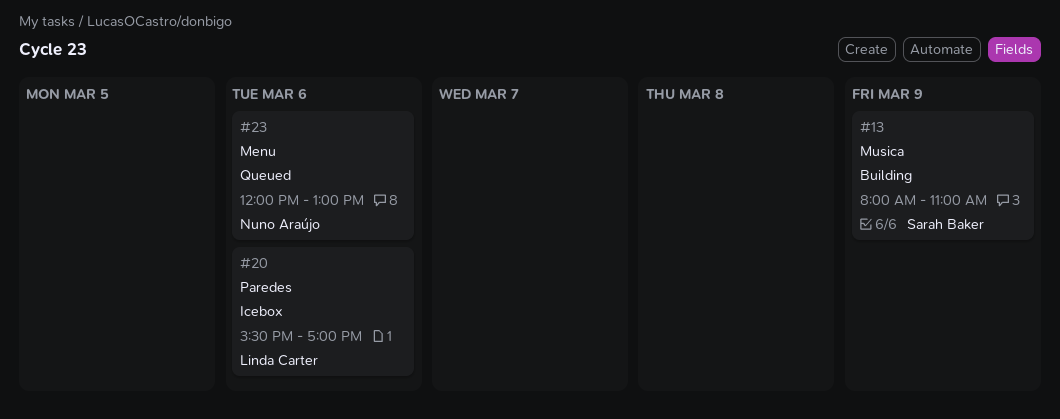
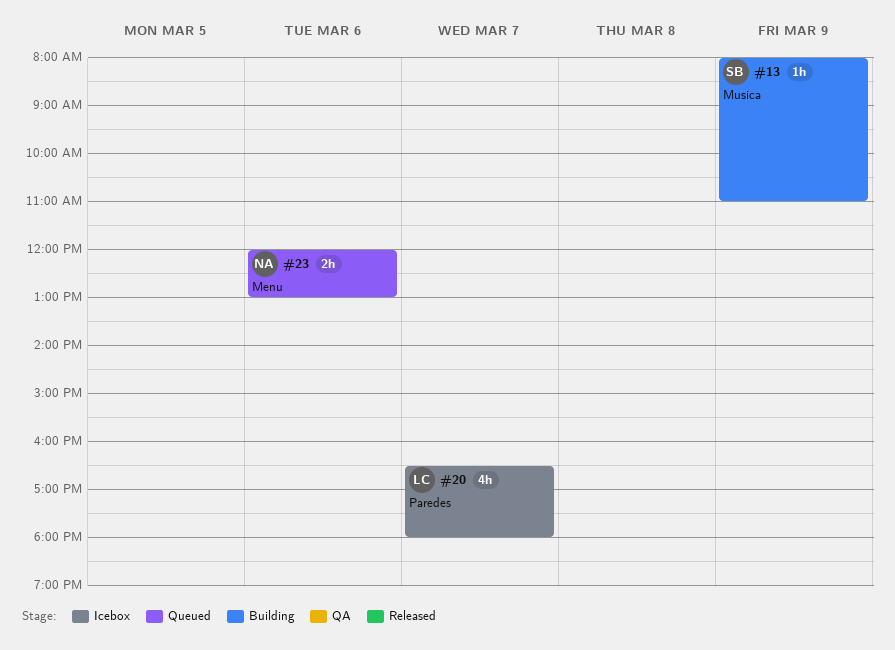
#20, day: Mar 6 -> Mar 7
#20, begins: 15:30 -> 16:30
#20, ends: 17:00 -> 18:00

